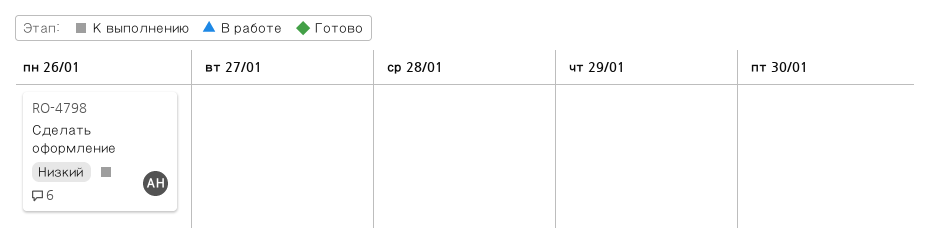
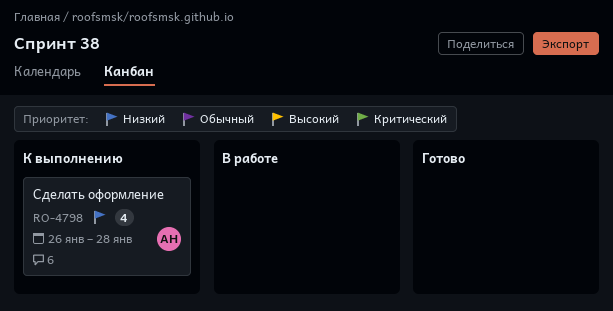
RO-4798, due: Jan 26 -> Jan 28

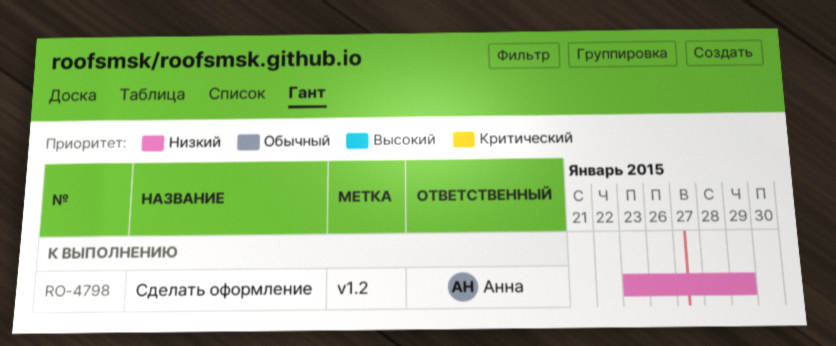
RO-4798, start: Jan 26 -> Jan 23
RO-4798, due: Jan 28 -> Jan 29

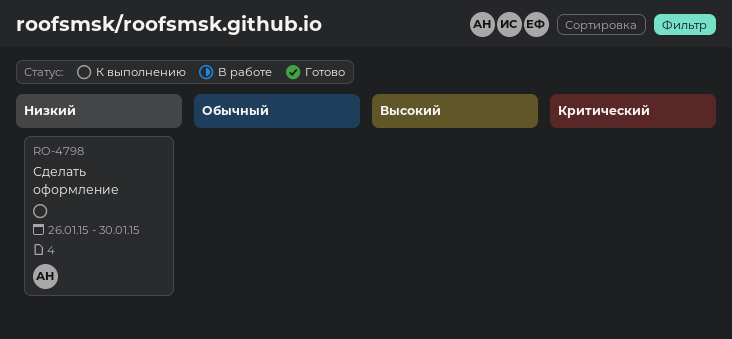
RO-4798, start: Jan 23 -> Jan 26
RO-4798, due: Jan 29 -> Jan 30

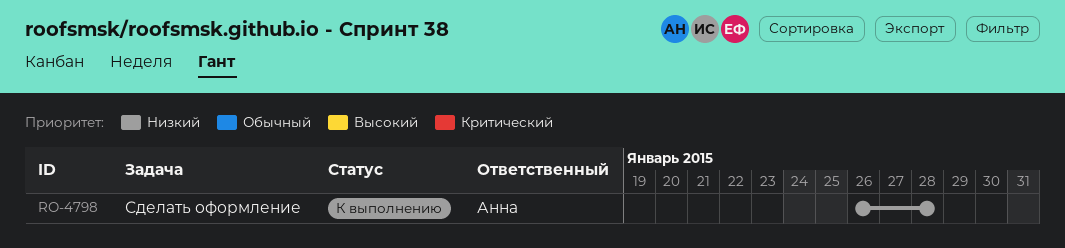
RO-4798, due: Jan 30 -> Jan 28

